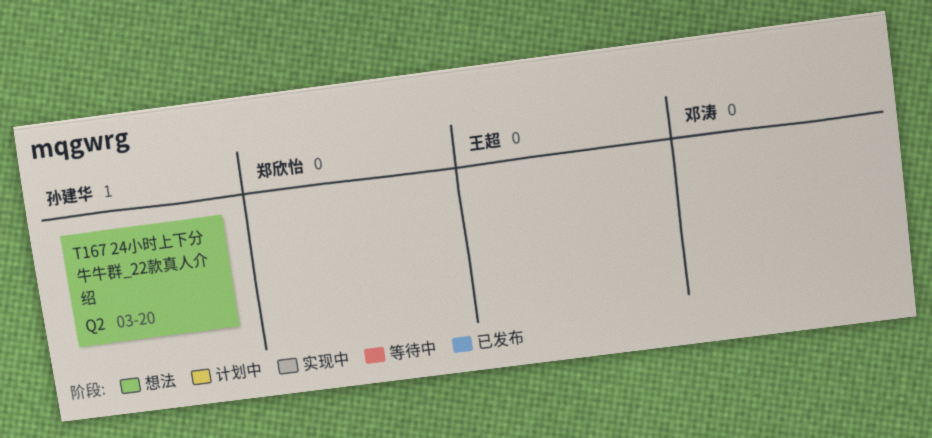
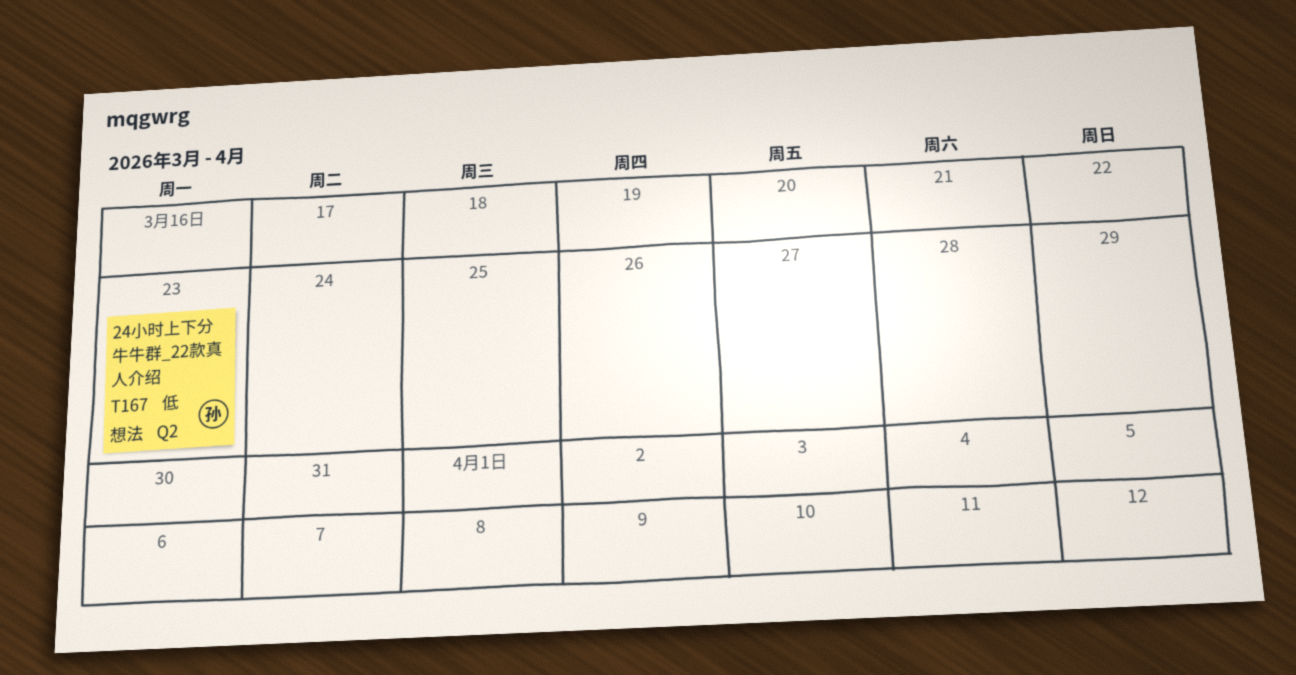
T167, due: Mar 20 -> Mar 23

